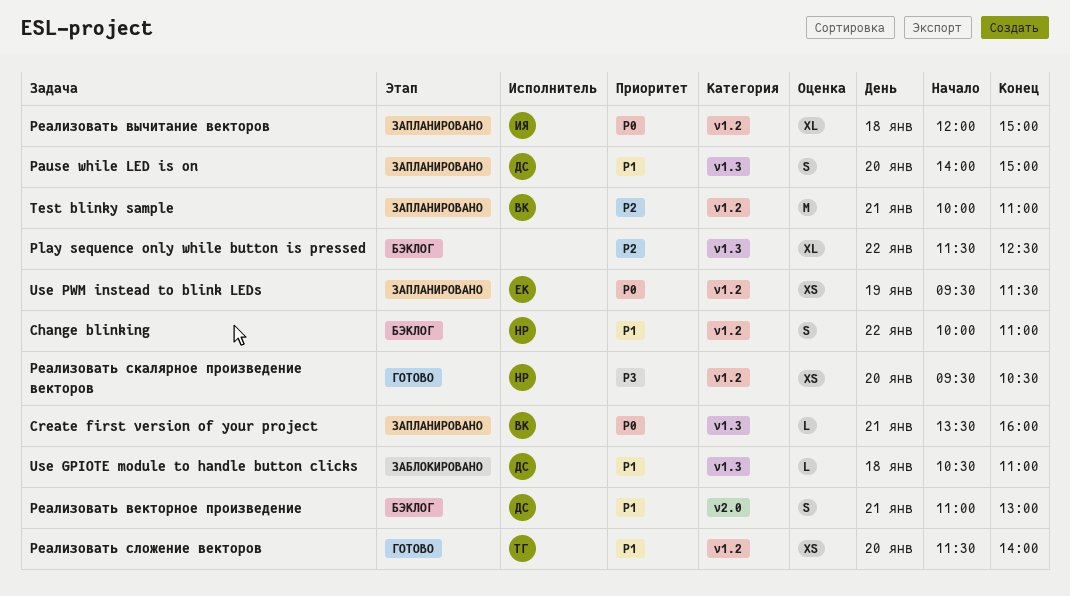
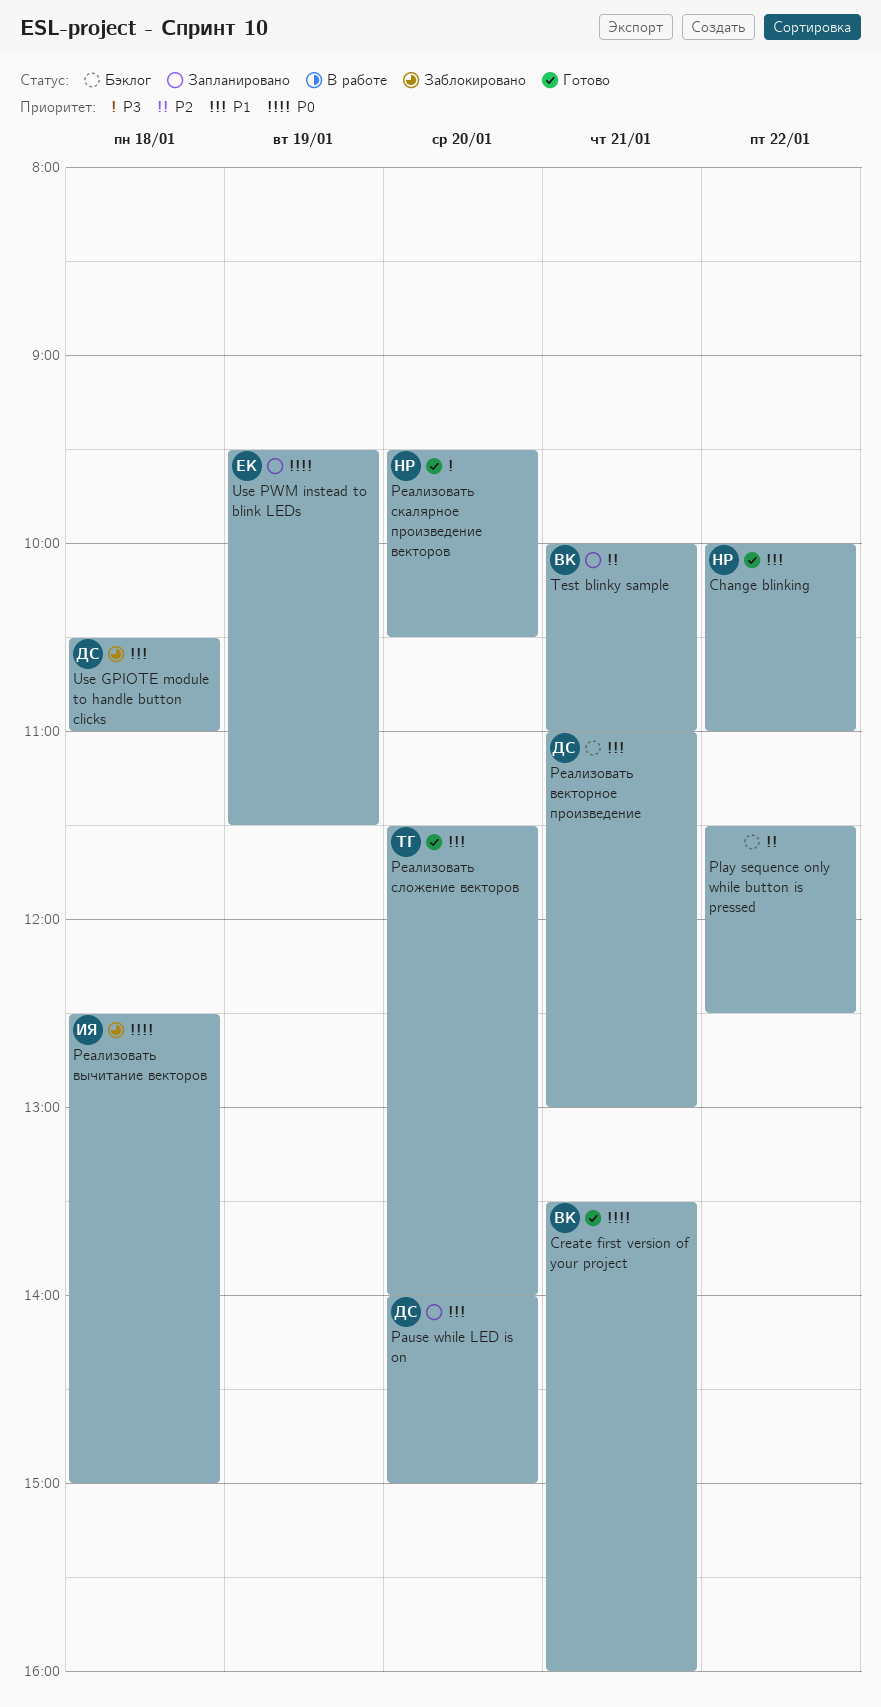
Change blinking, status: Бэклог -> Готово
Create first version of your project, status: Запланировано -> Готово
Реализовать вычитание векторов, status: Запланировано -> Заблокировано
Реализовать вычитание векторов, begins: 12:00 -> 12:30

